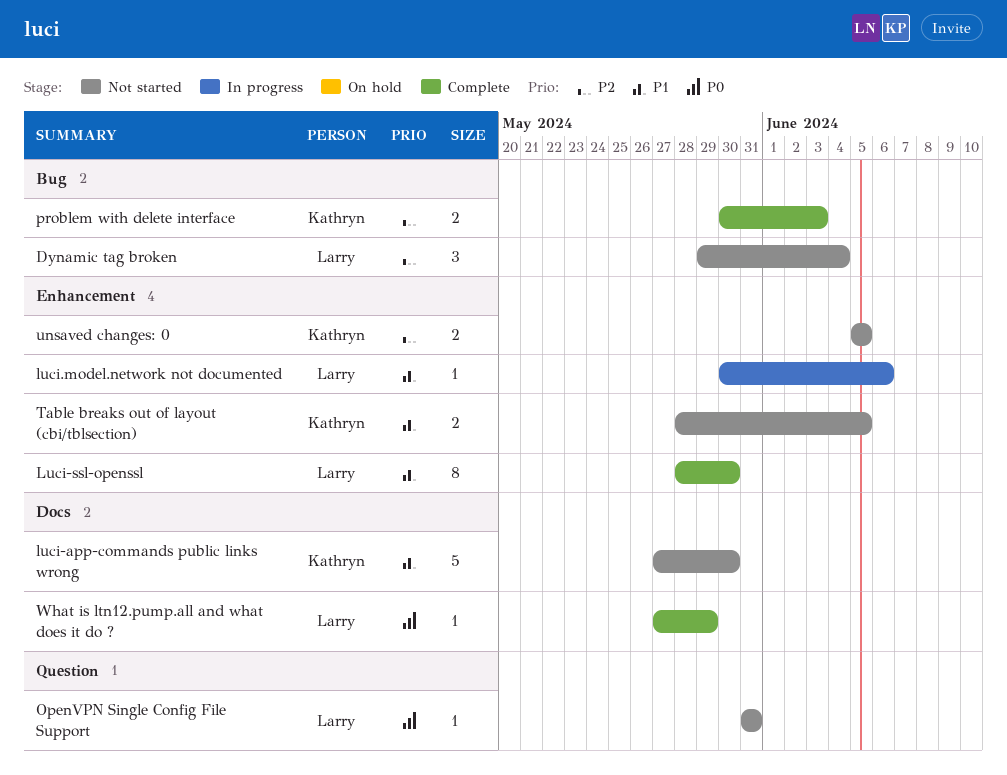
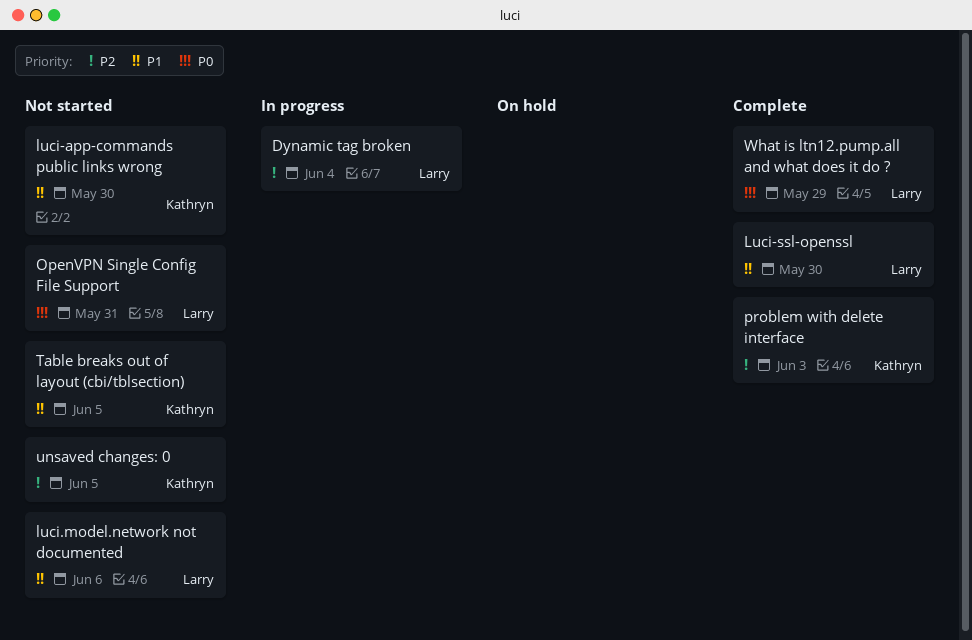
Dynamic tag broken, status: Not started -> In progress
luci.model.network not documented, status: In progress -> Not started

